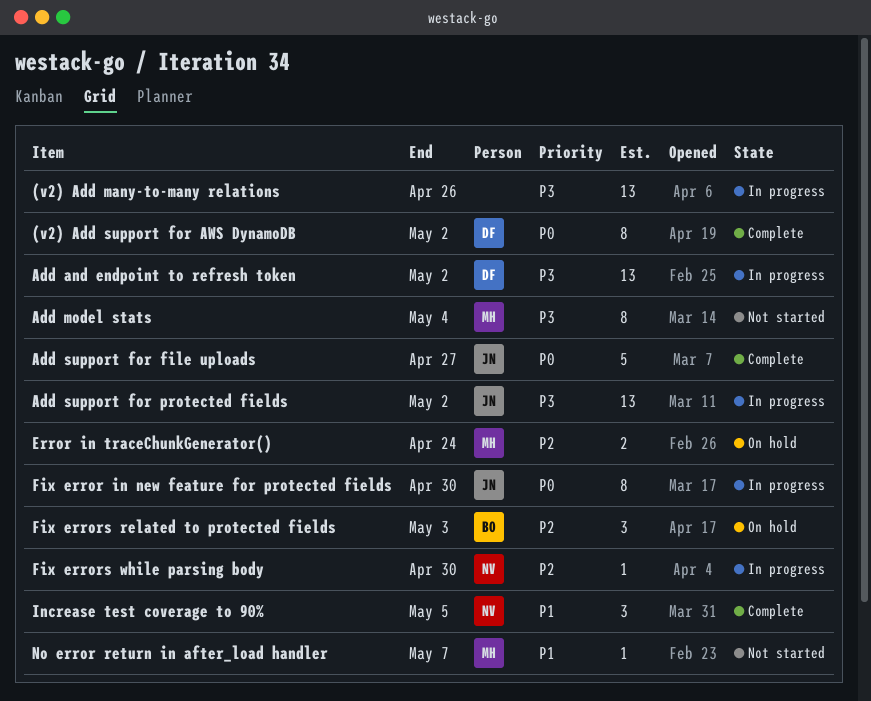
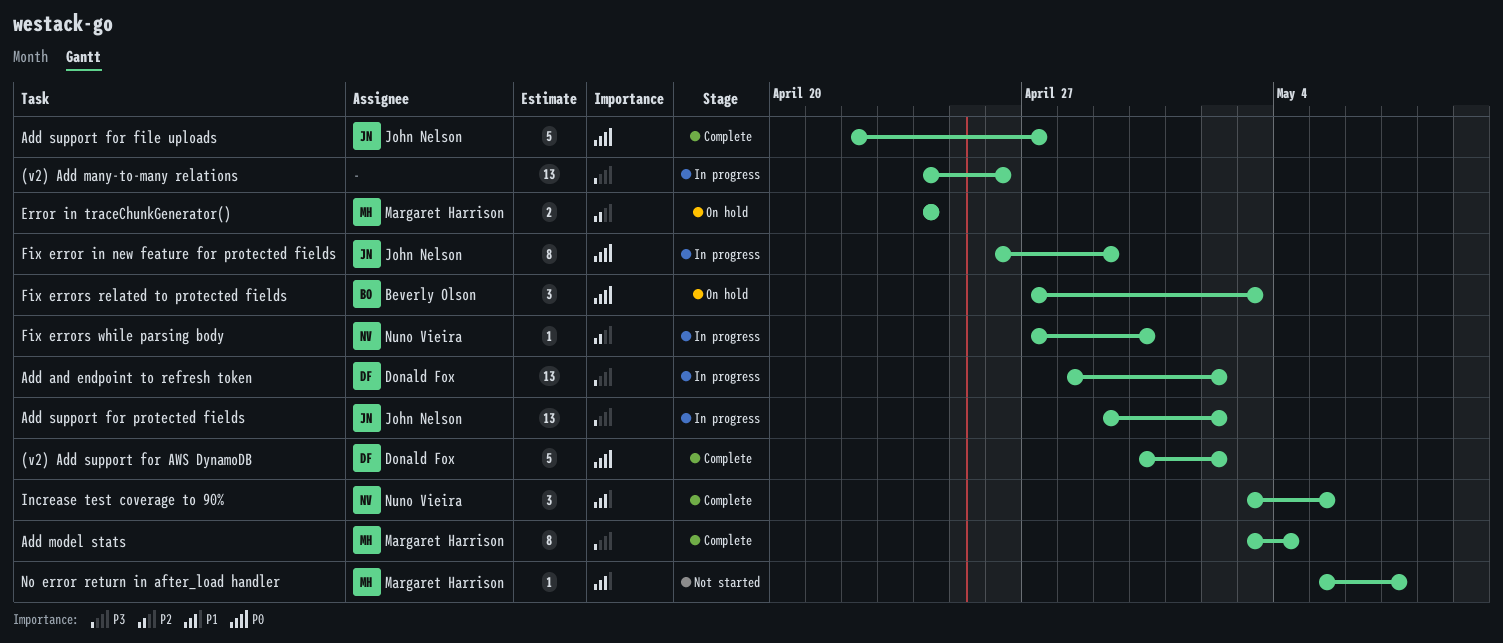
(v2) Add support for AWS DynamoDB, estimate: 8 -> 5
Add model stats, status: Not started -> Complete
Fix error in new feature for protected fields, due: Apr 30 -> Apr 29
Fix errors related to protected fields, priority: P2 -> P0

